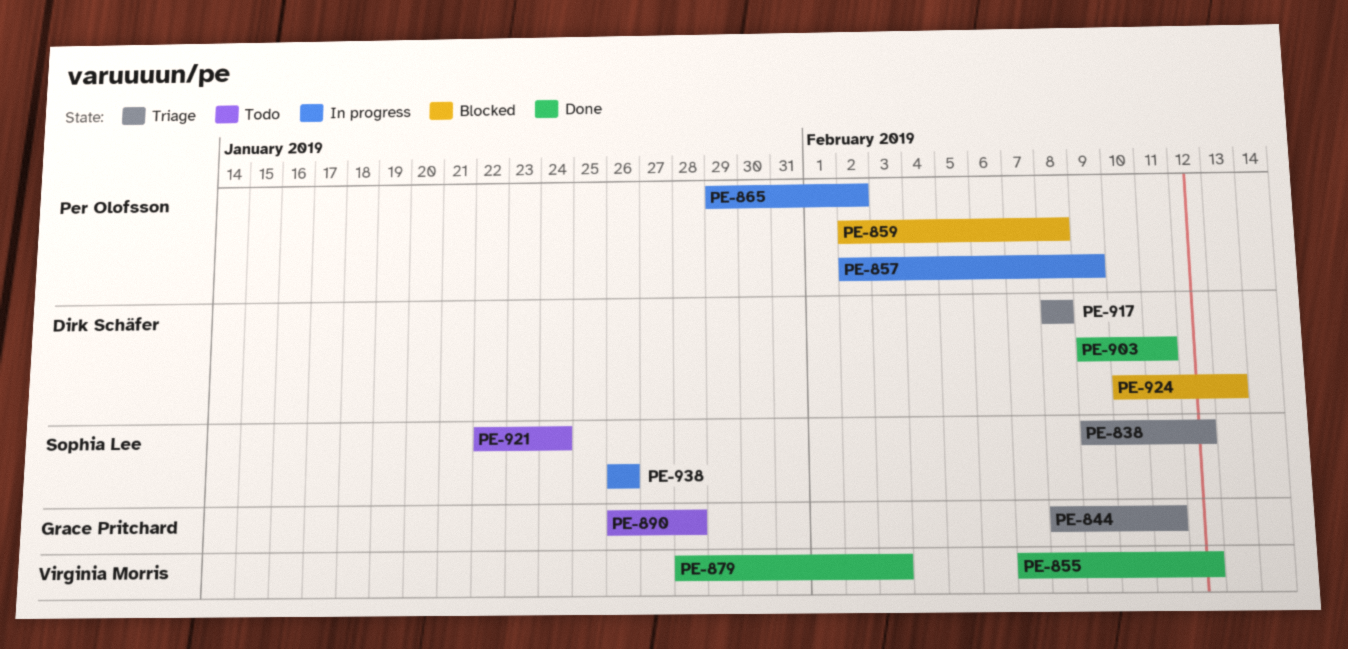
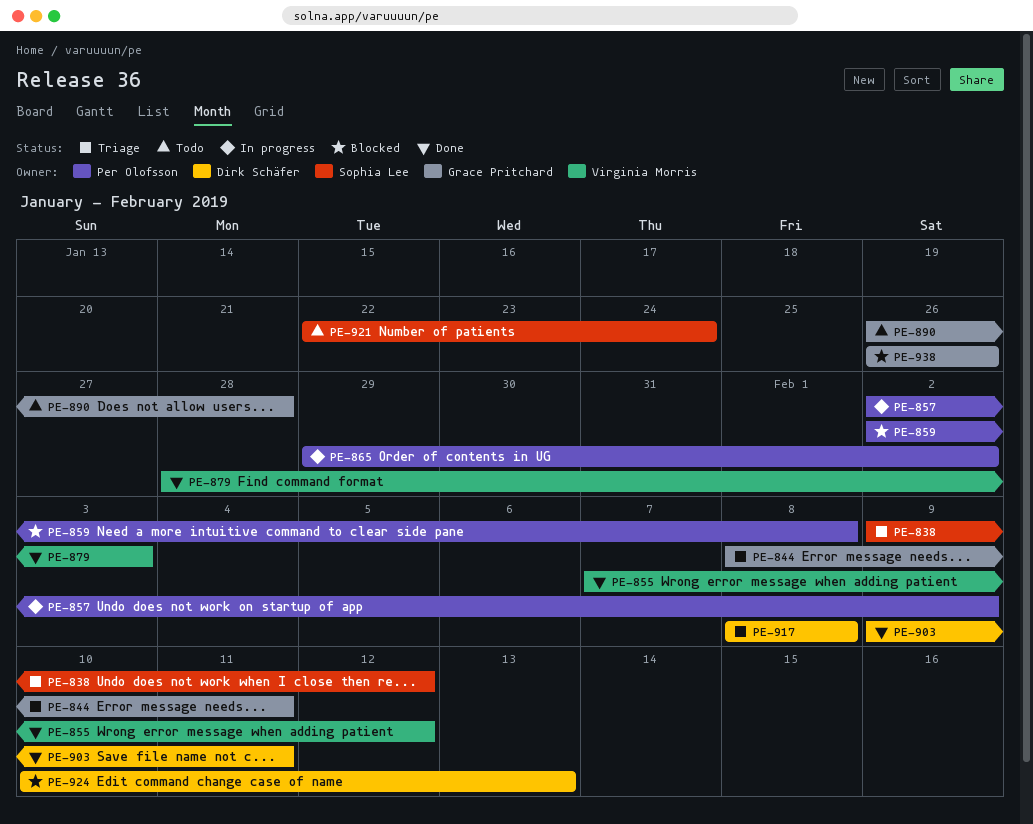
PE-938, status: In progress -> Blocked
PE-938, owner: Sophia Lee -> Grace Pritchard

